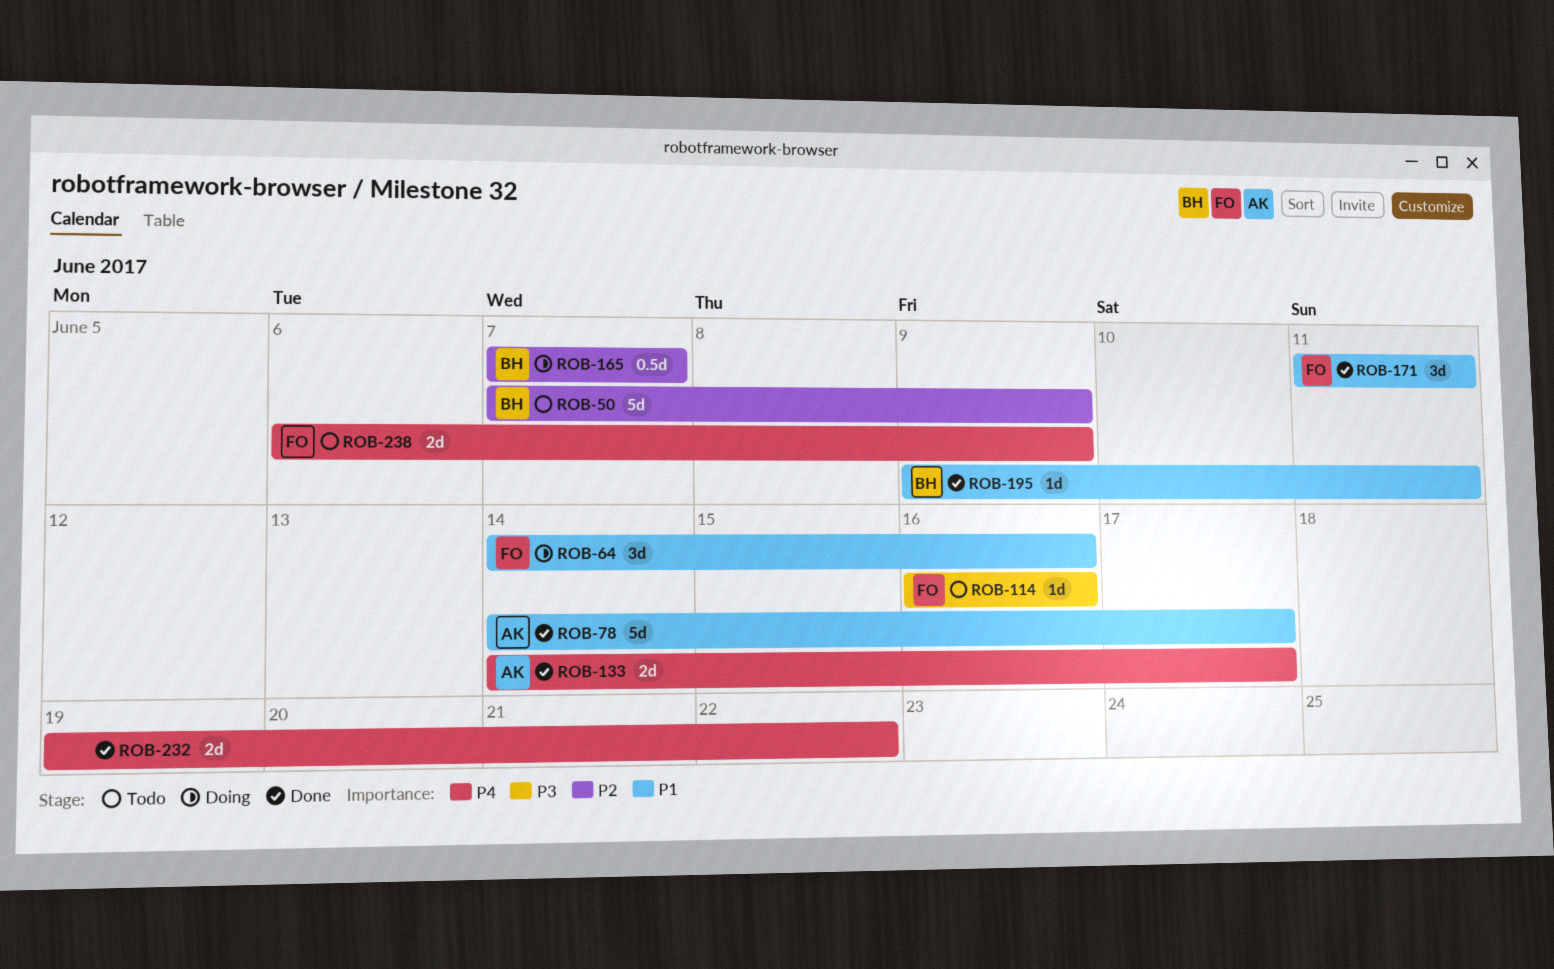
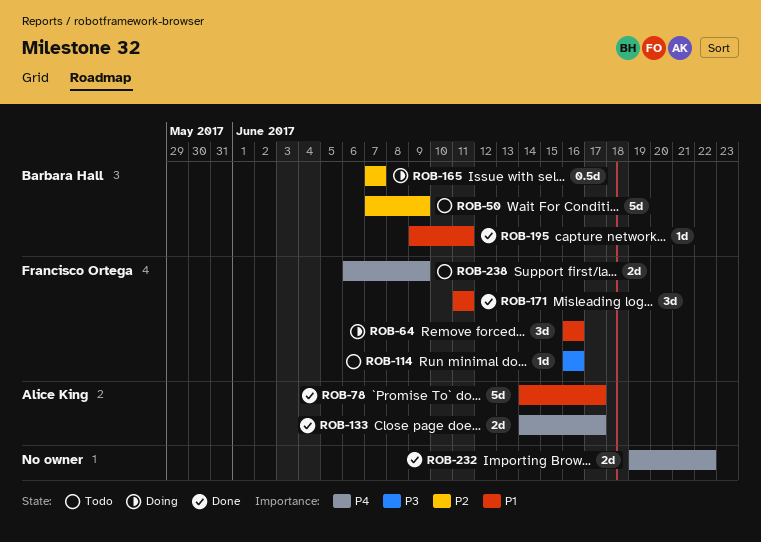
ROB-64, start: Jun 14 -> Jun 16

